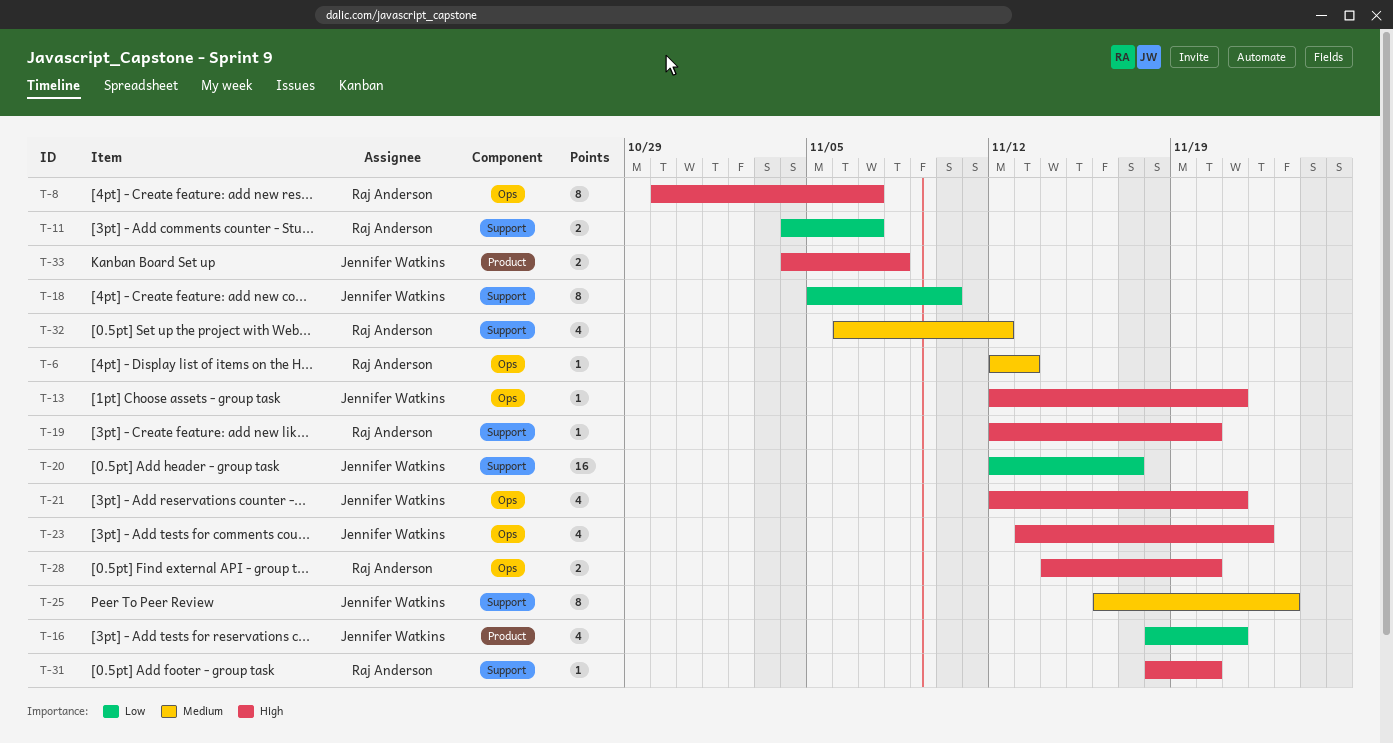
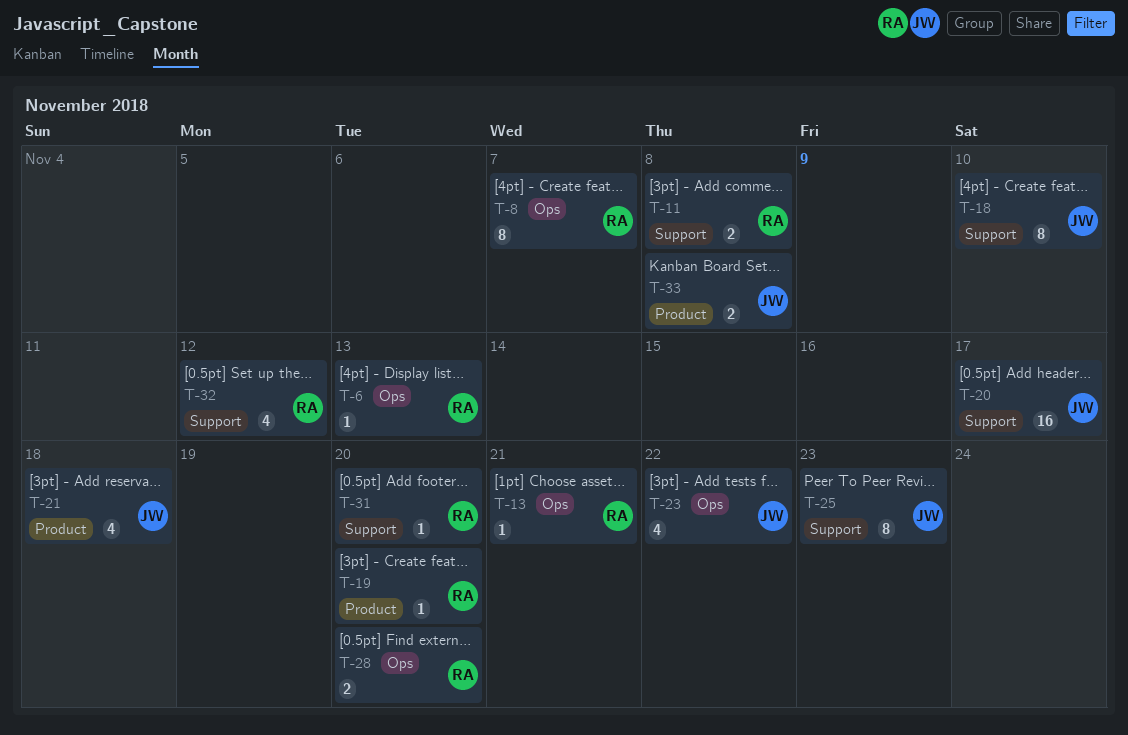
T-11, due: Nov 7 -> Nov 8
T-13, owner: Jennifer Watkins -> Raj Anderson
T-16: present -> none
T-19, label: Support -> Product
T-21, label: Ops -> Product
T-21, due: Nov 21 -> Nov 18

